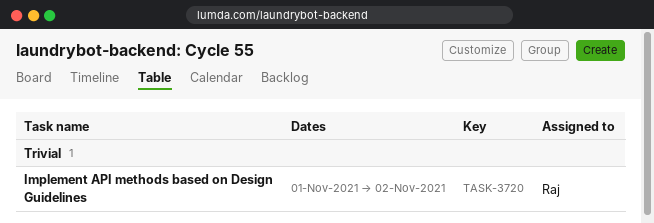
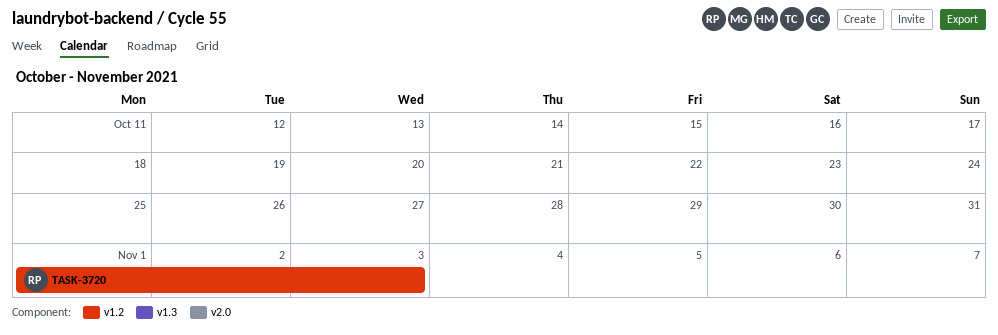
TASK-3720, due: Nov 2 -> Nov 3

